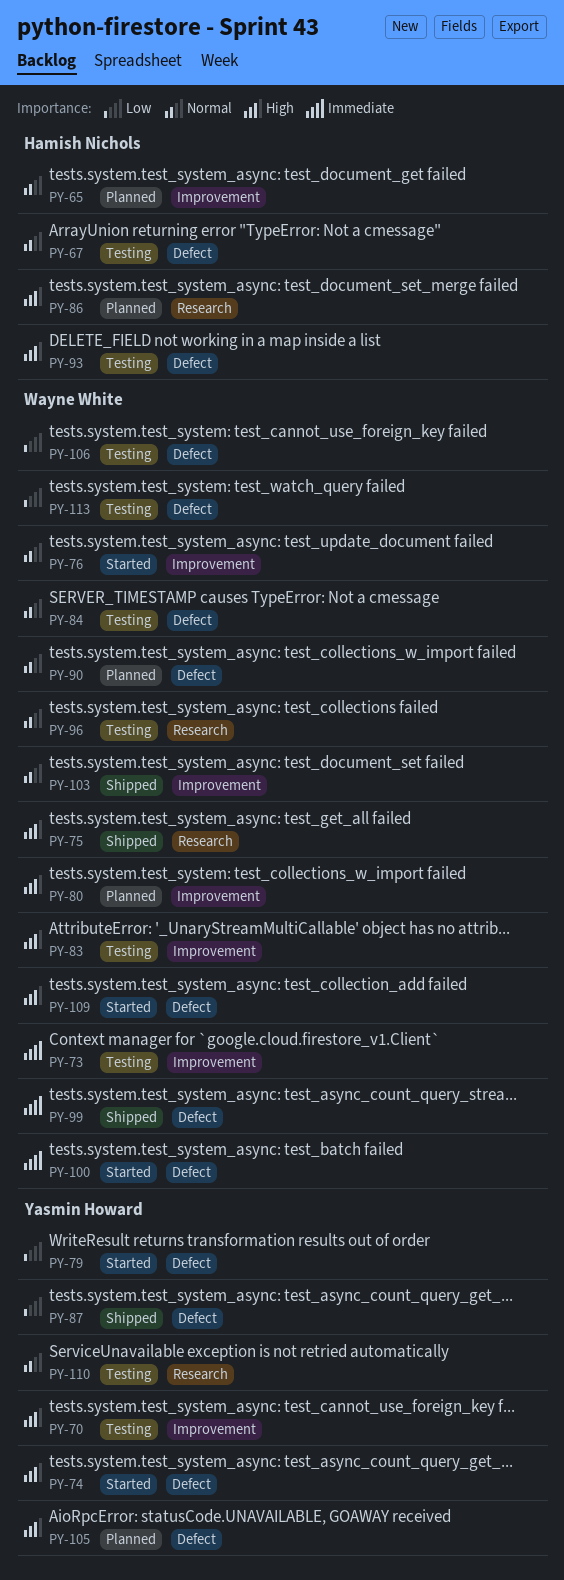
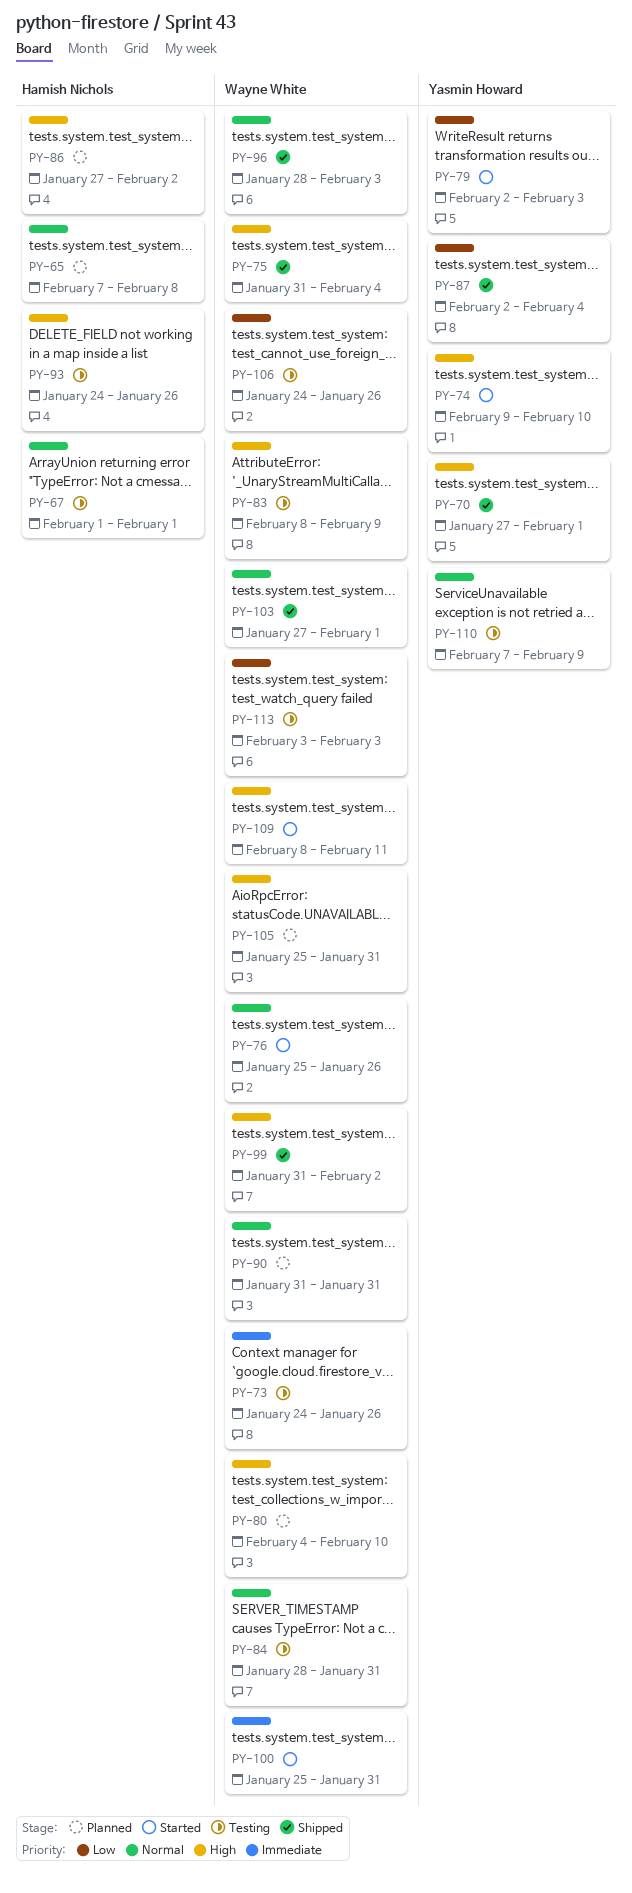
PY-70, status: Testing -> Shipped
PY-96, status: Testing -> Shipped
PY-99, priority: Immediate -> High
PY-105, owner: Yasmin Howard -> Wayne White

